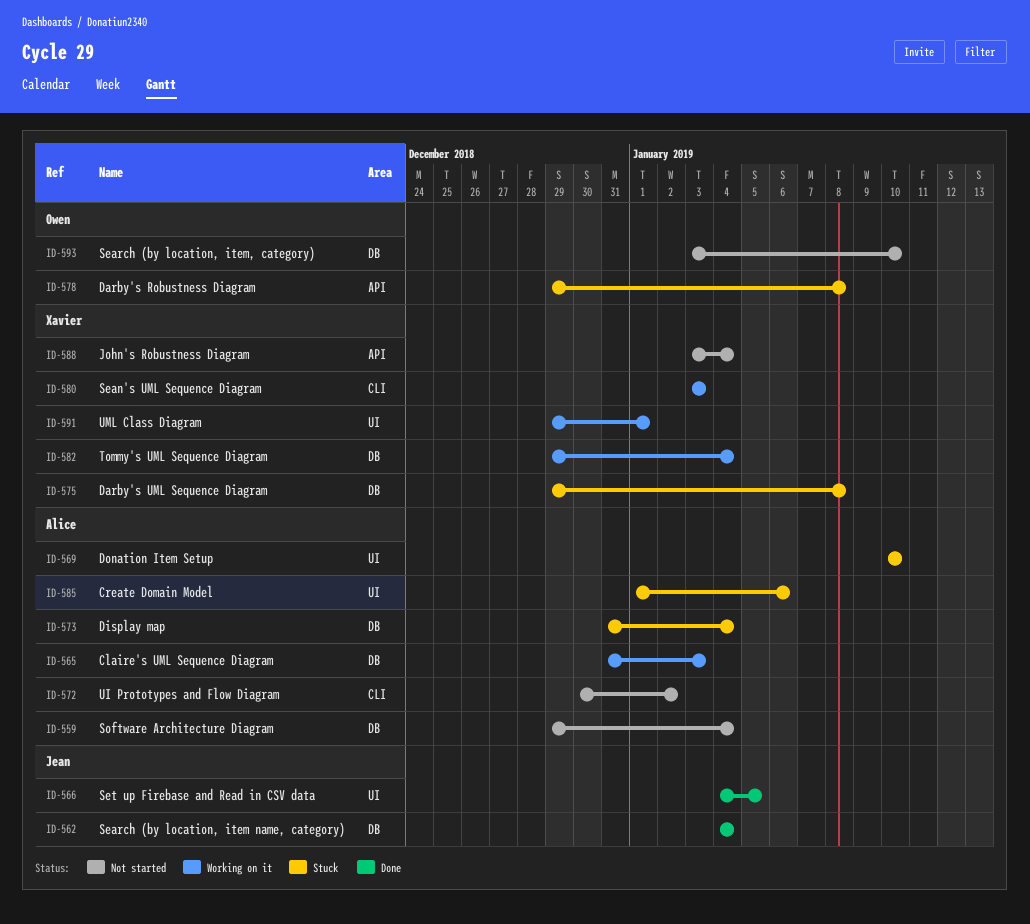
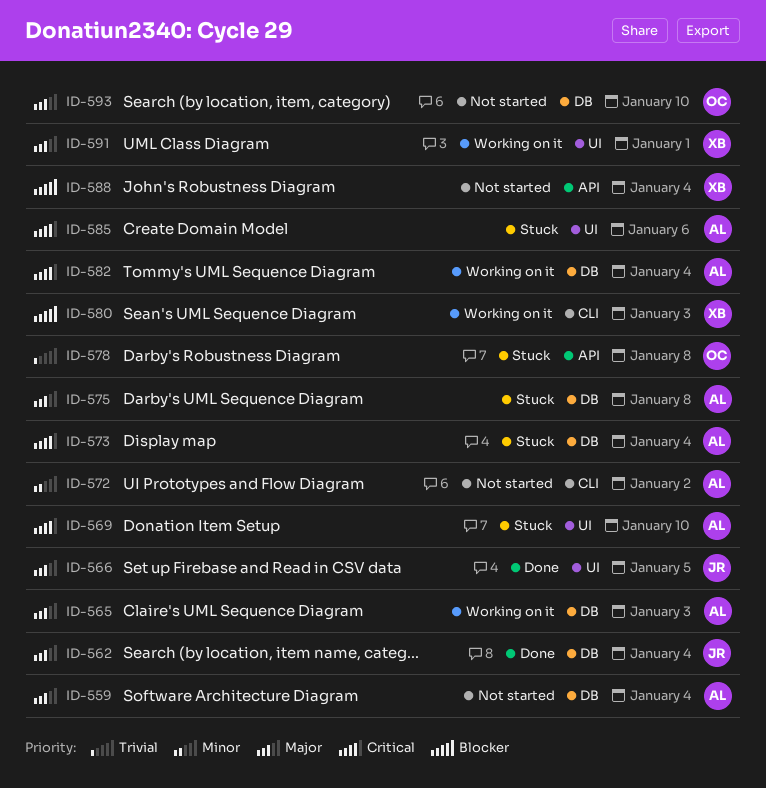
ID-575, owner: Xavier -> Alice
ID-582, owner: Xavier -> Alice

